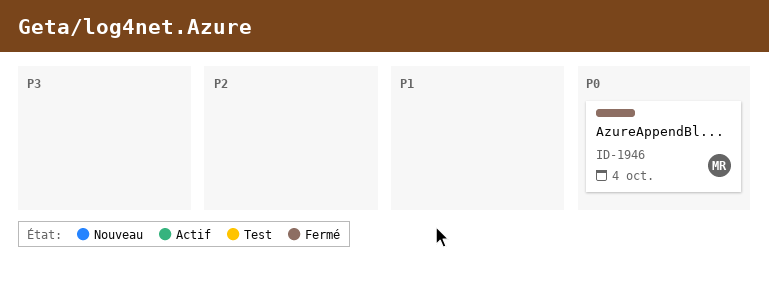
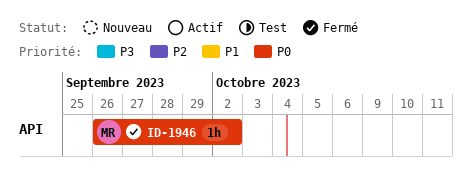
ID-1946, due: Oct 4 -> Oct 2

